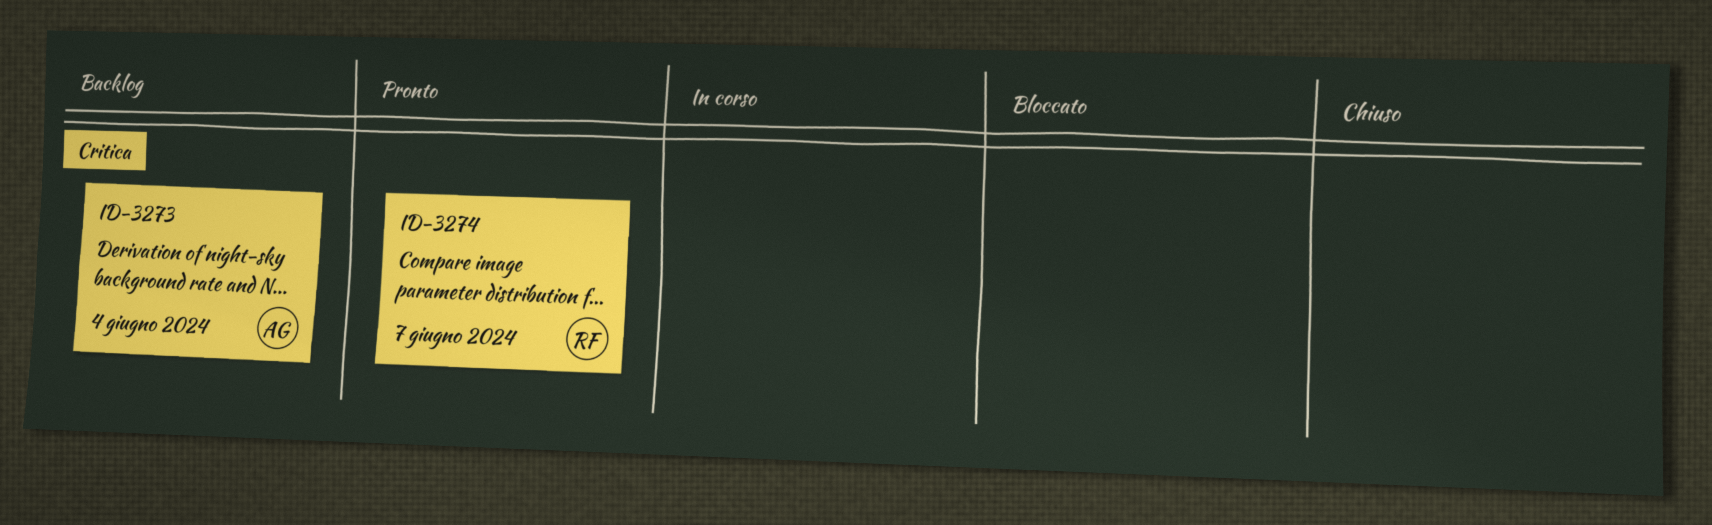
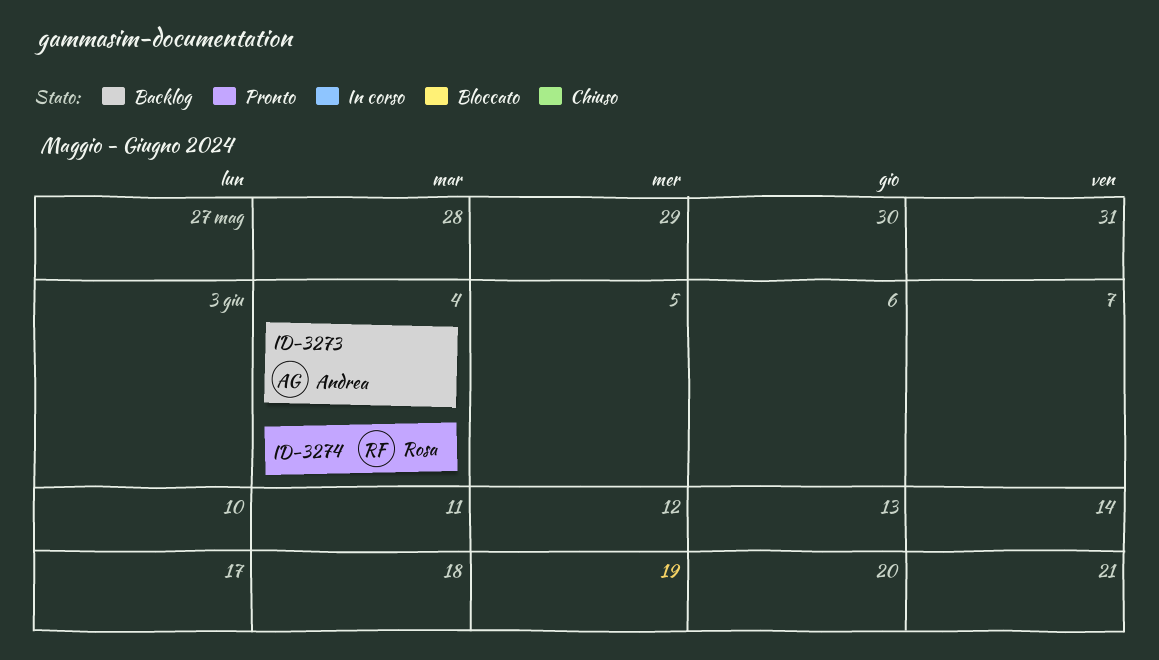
ID-3274, due: Jun 7 -> Jun 4

